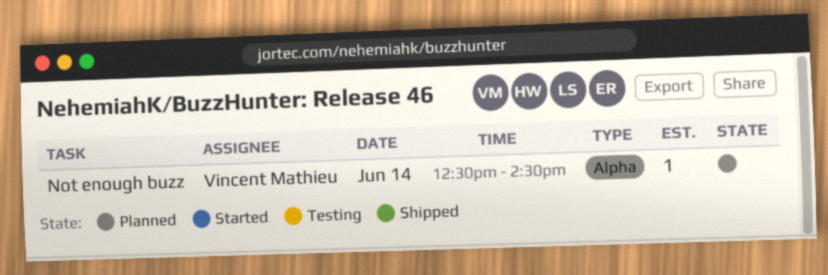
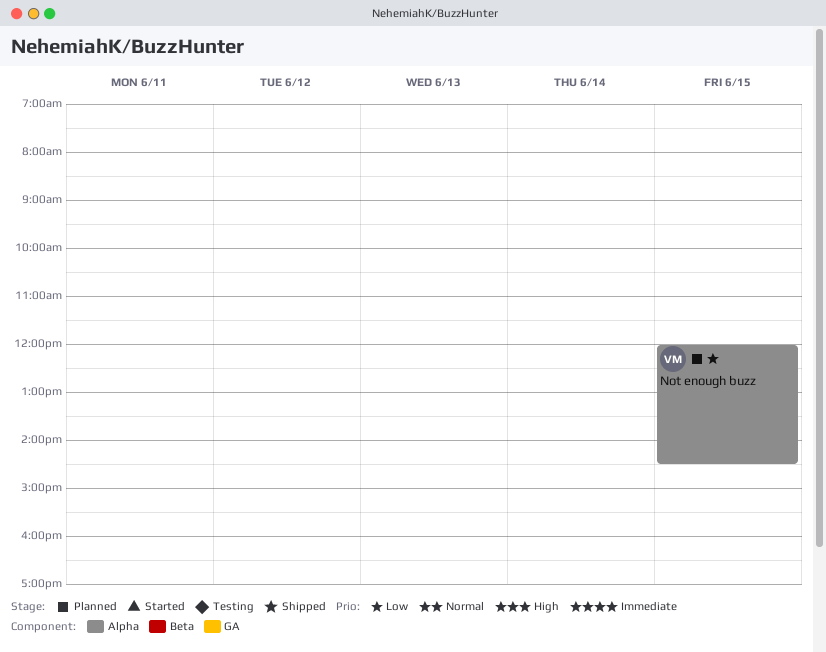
Not enough buzz, day: Jun 14 -> Jun 15
Not enough buzz, begins: 12:30 -> 12:00

